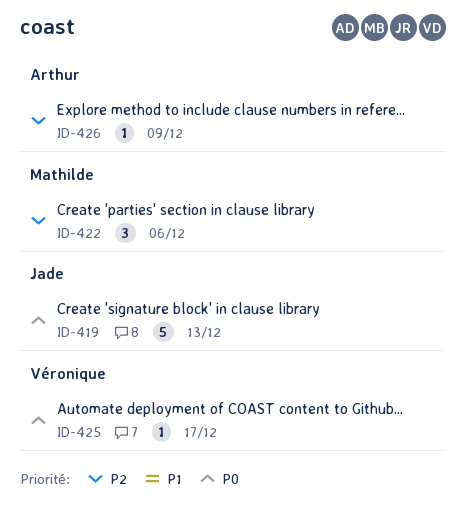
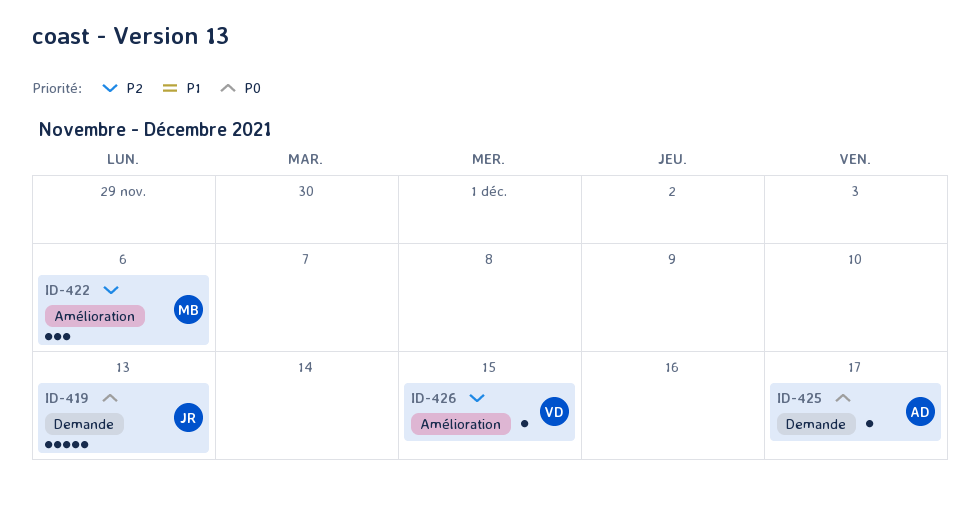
ID-425, owner: Véronique -> Arthur
ID-426, owner: Arthur -> Véronique
ID-426, due: Dec 9 -> Dec 15

